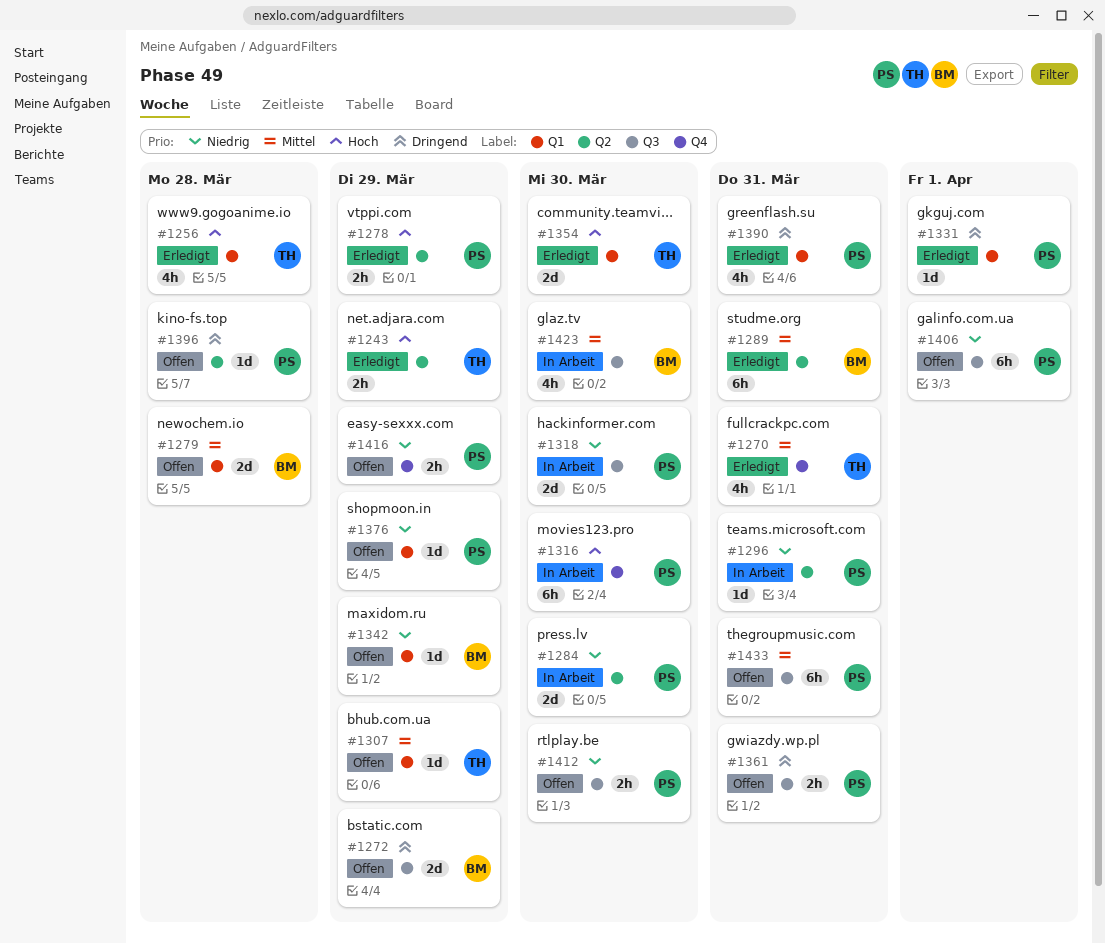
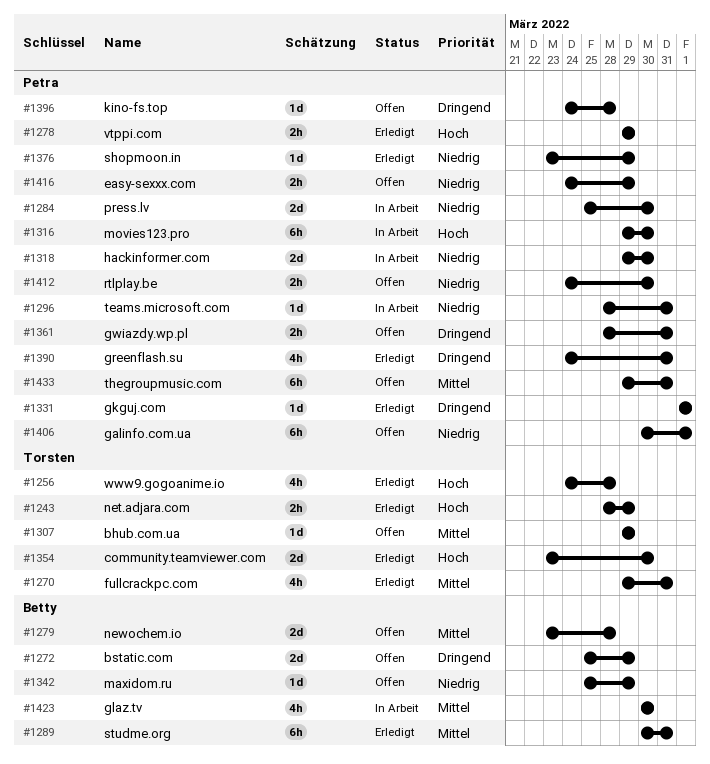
#1376, status: Offen -> Erledigt

